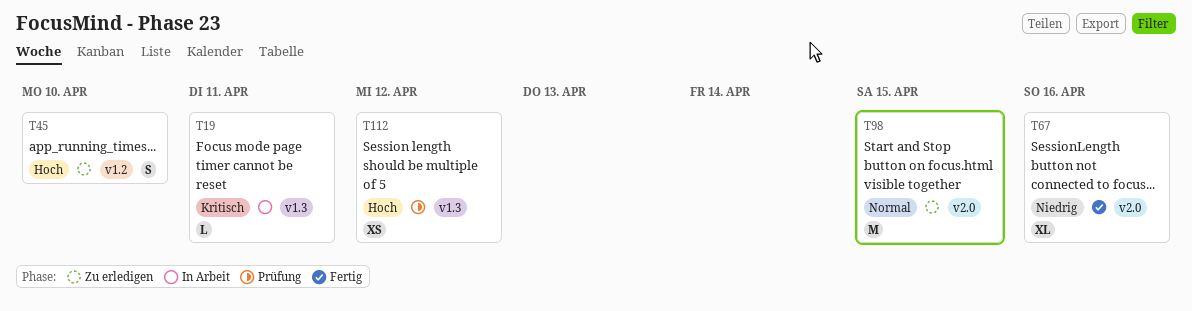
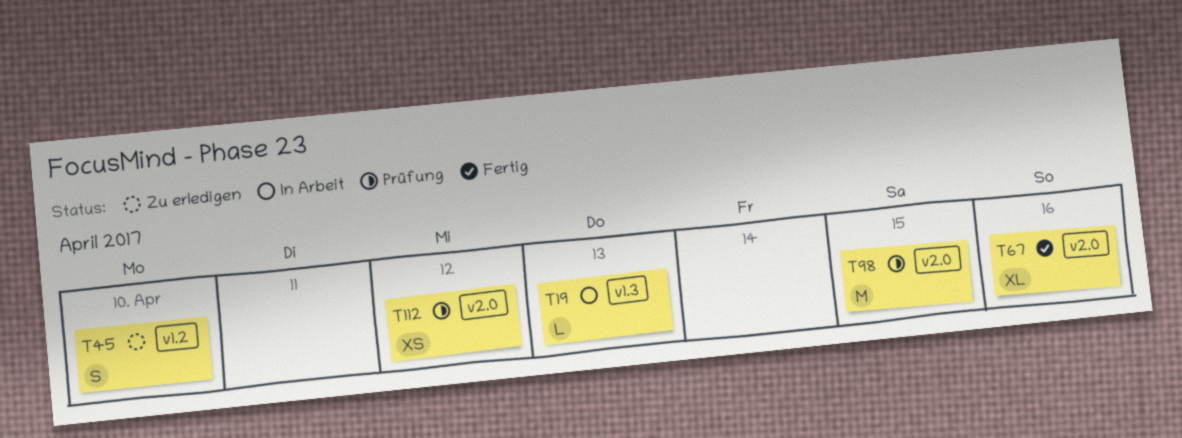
T19, due: Apr 11 -> Apr 13
T98, status: Zu erledigen -> Prüfung
T112, label: v1.3 -> v2.0

